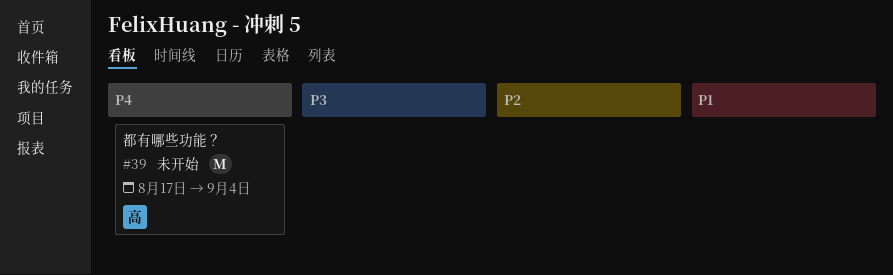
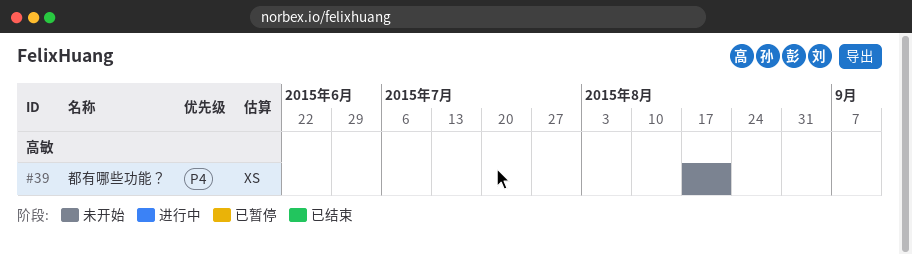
#39, estimate: M -> XS
#39, due: Sep 4 -> Aug 21

